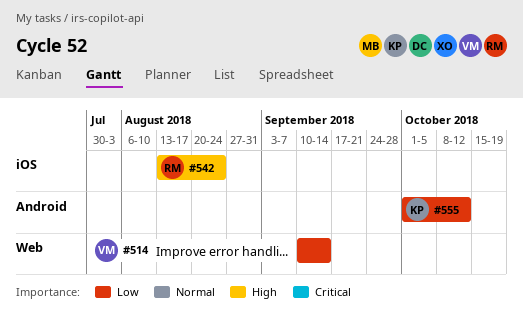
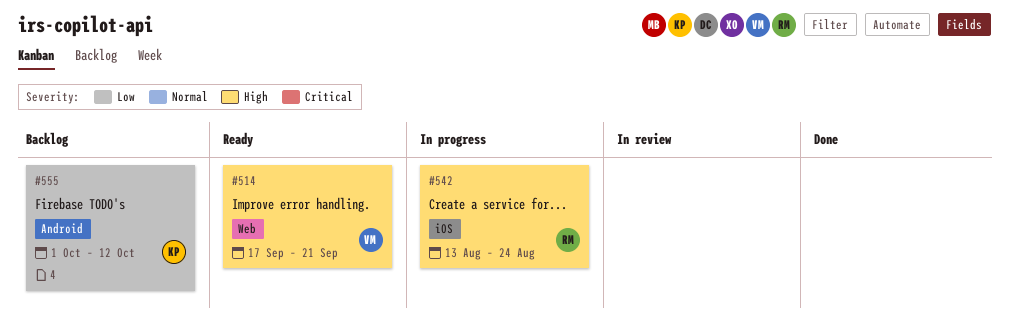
#514, priority: Low -> High
#514, start: Sep 10 -> Sep 17
#514, due: Sep 14 -> Sep 21

